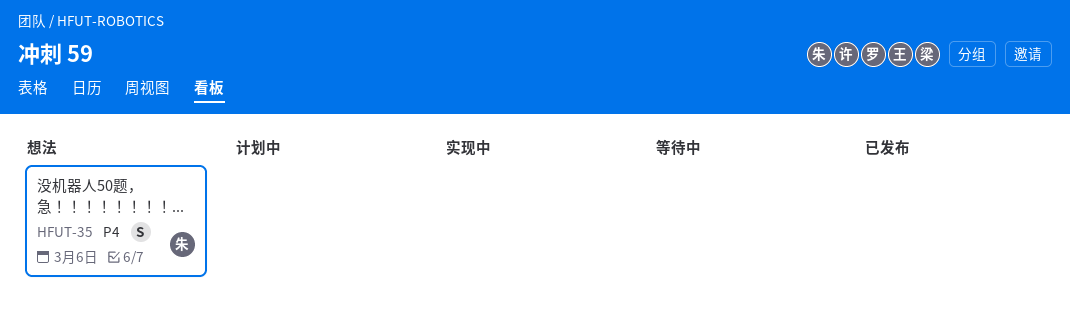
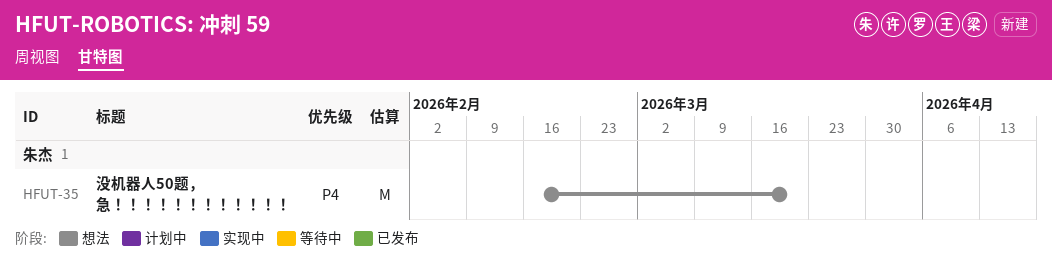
HFUT-35, estimate: S -> M
HFUT-35, due: Mar 6 -> Mar 20

